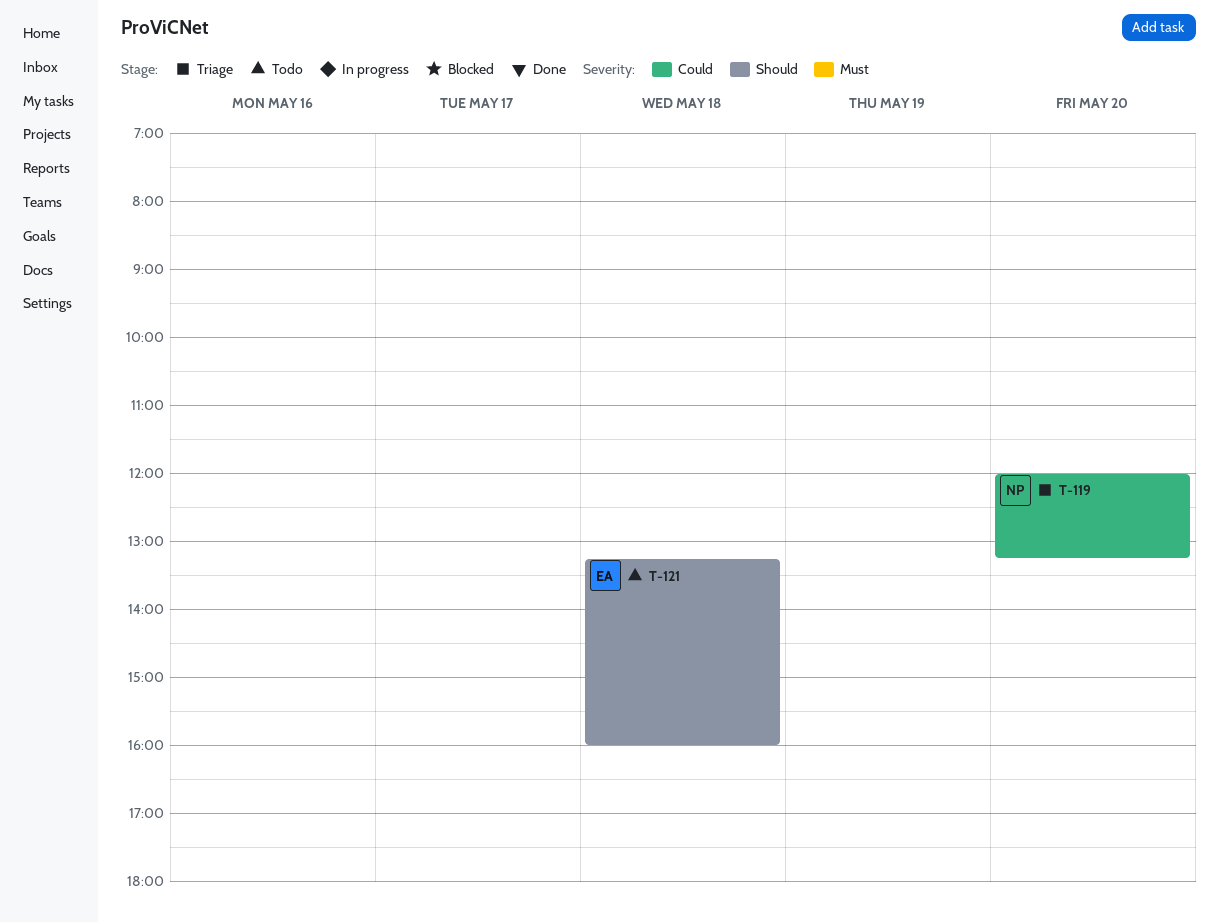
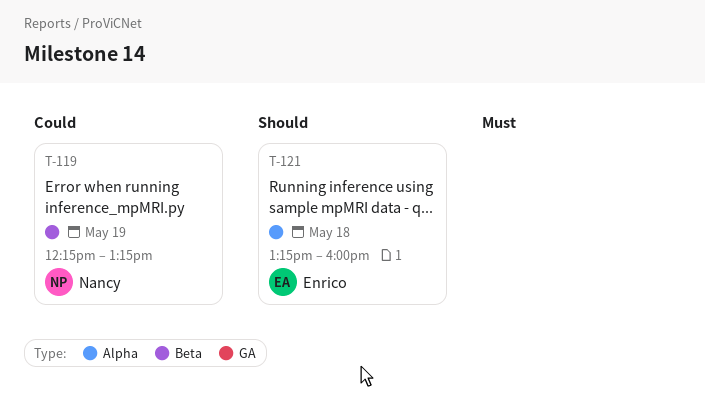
T-119, day: May 20 -> May 19
T-119, begins: 12:00 -> 12:15

